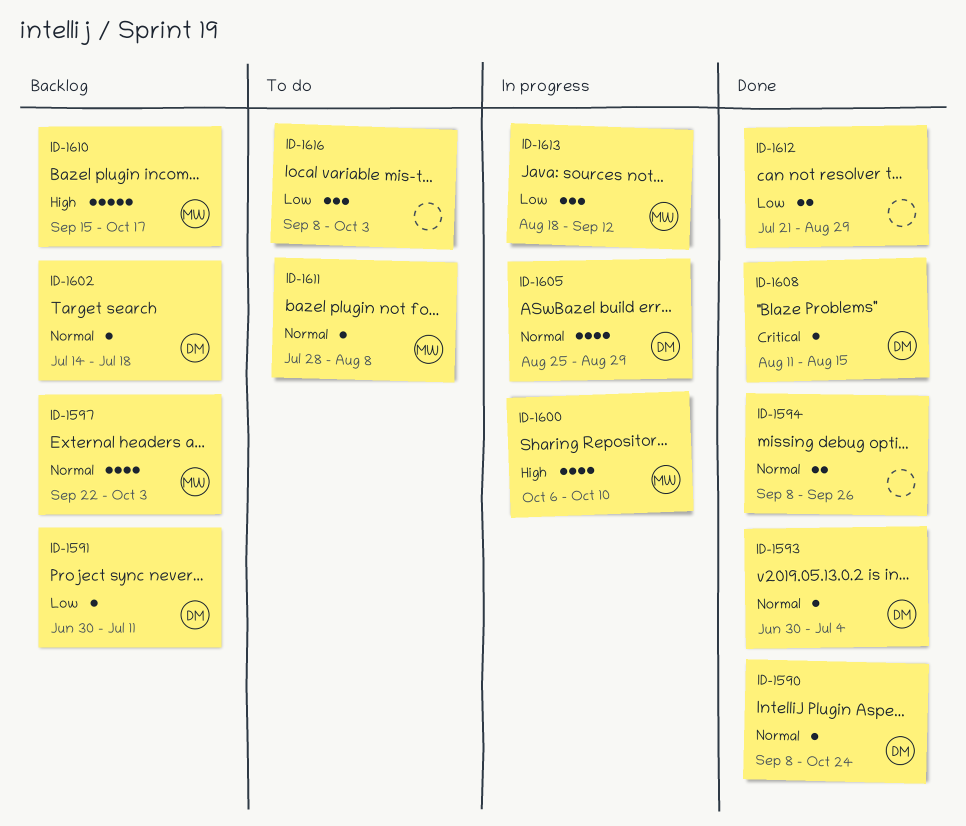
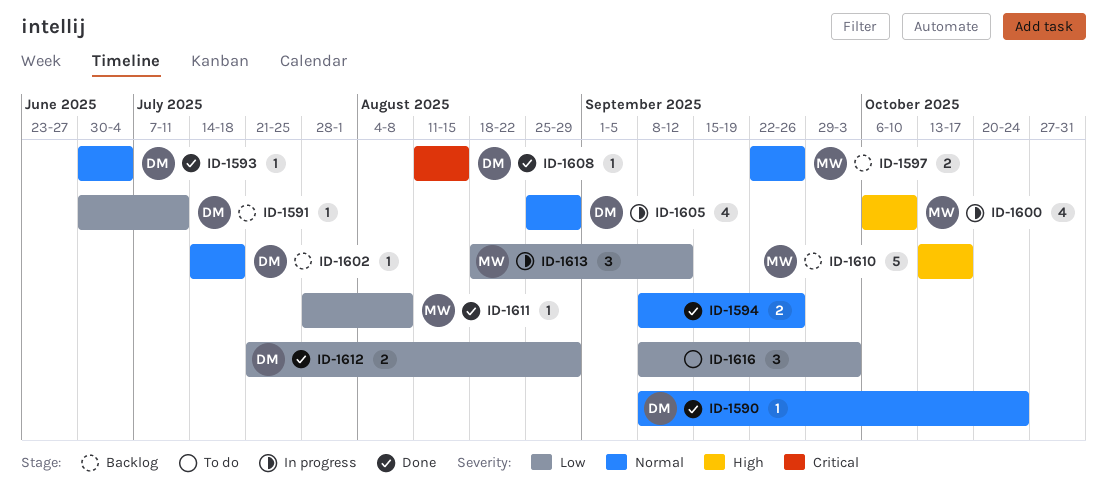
ID-1597, estimate: 4 -> 2
ID-1597, due: Oct 3 -> Sep 26
ID-1610, start: Sep 15 -> Oct 13
ID-1611, status: To do -> Done
ID-1611, priority: Normal -> Low
ID-1612, owner: none -> DM

